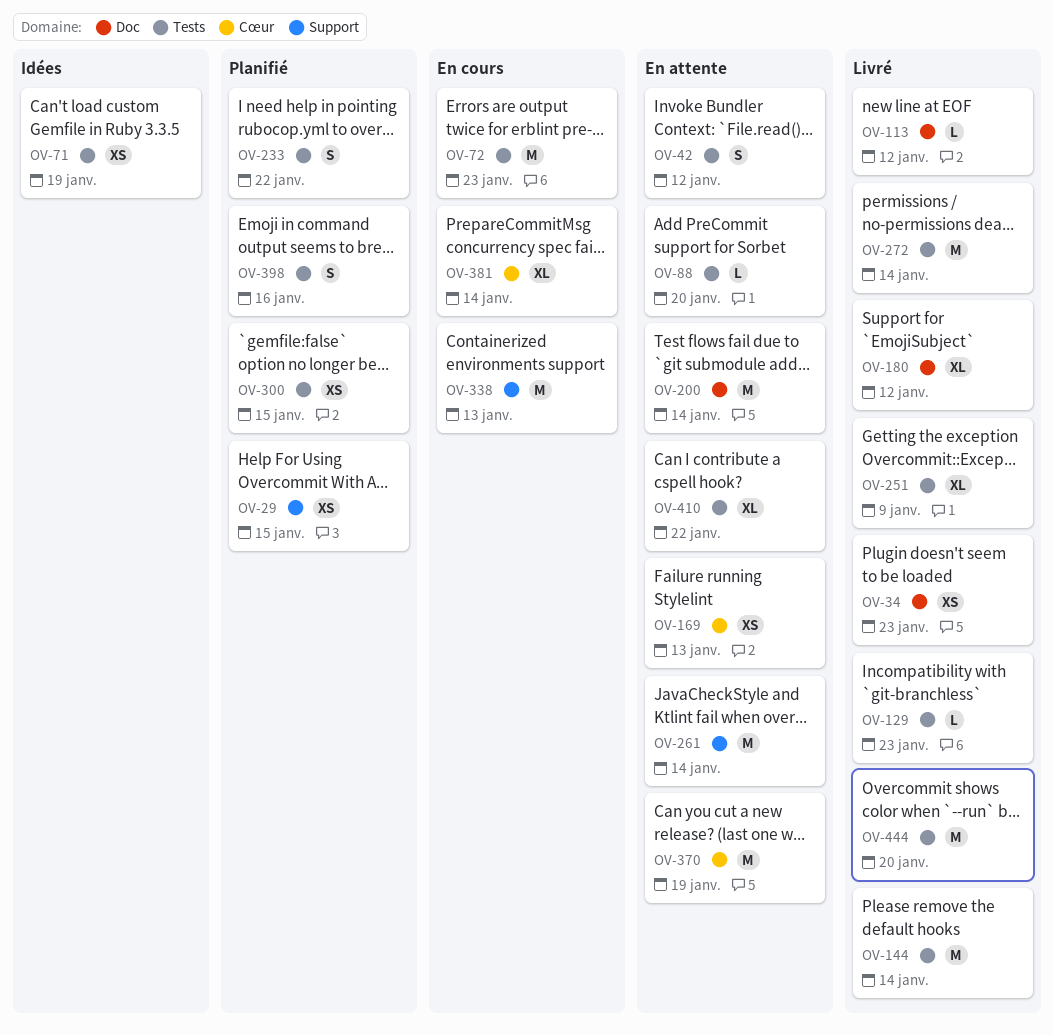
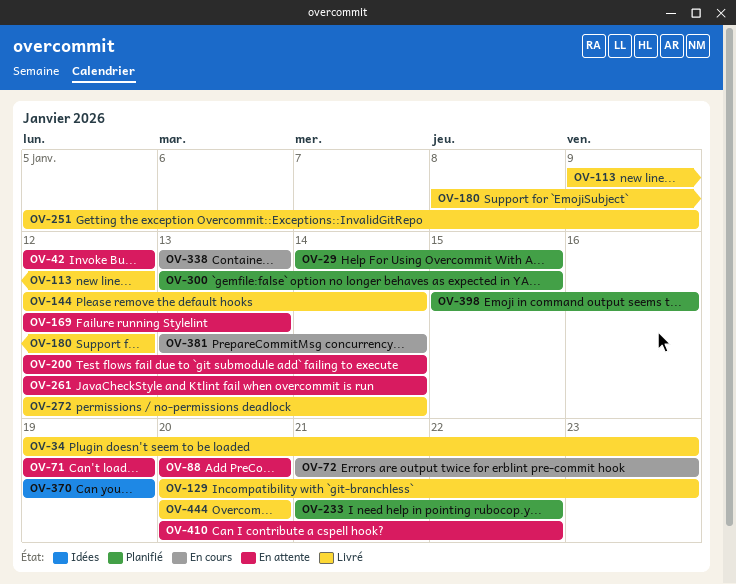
OV-71, status: Idées -> En attente
OV-370, status: En attente -> Idées

